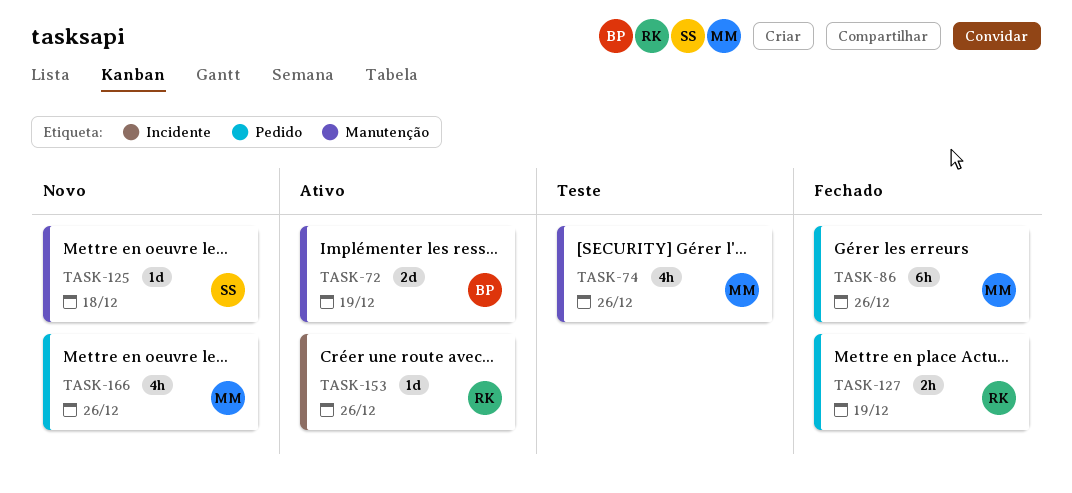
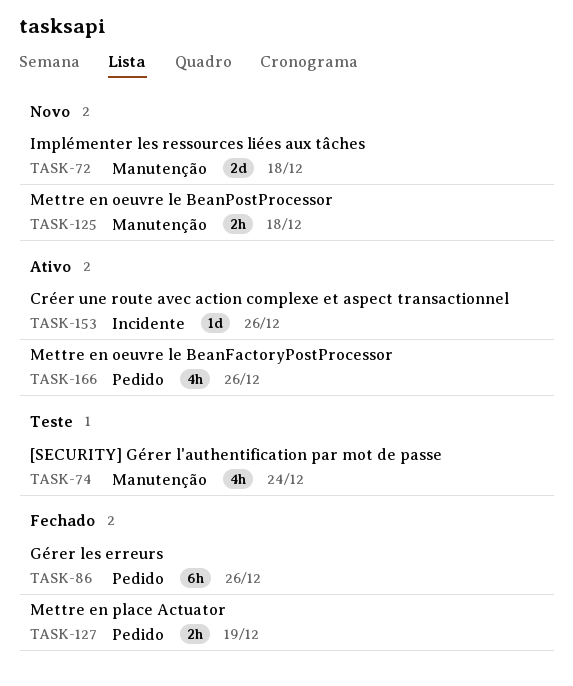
TASK-72, status: Ativo -> Novo
TASK-72, due: Dec 19 -> Dec 18
TASK-74, due: Dec 26 -> Dec 24
TASK-125, estimate: 1d -> 2h
TASK-166, status: Novo -> Ativo

